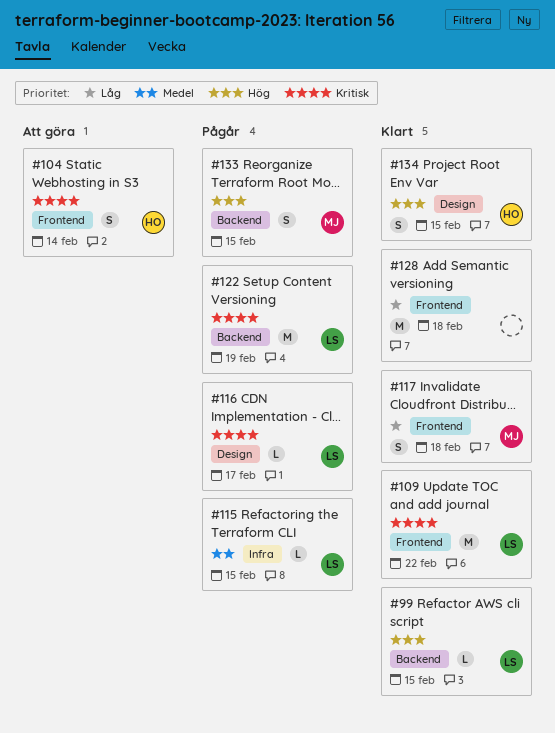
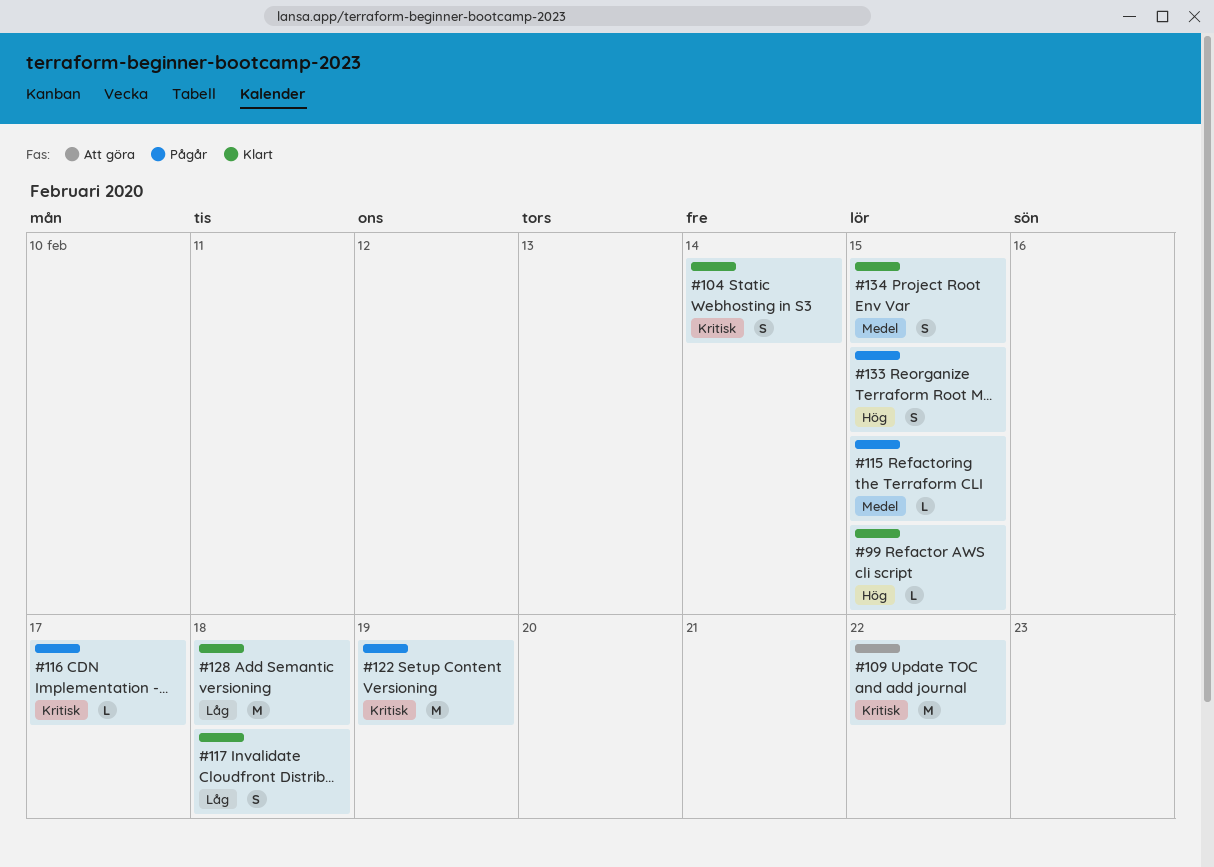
#104, status: Att göra -> Klart
#109, status: Klart -> Att göra
#134, priority: Hög -> Medel

